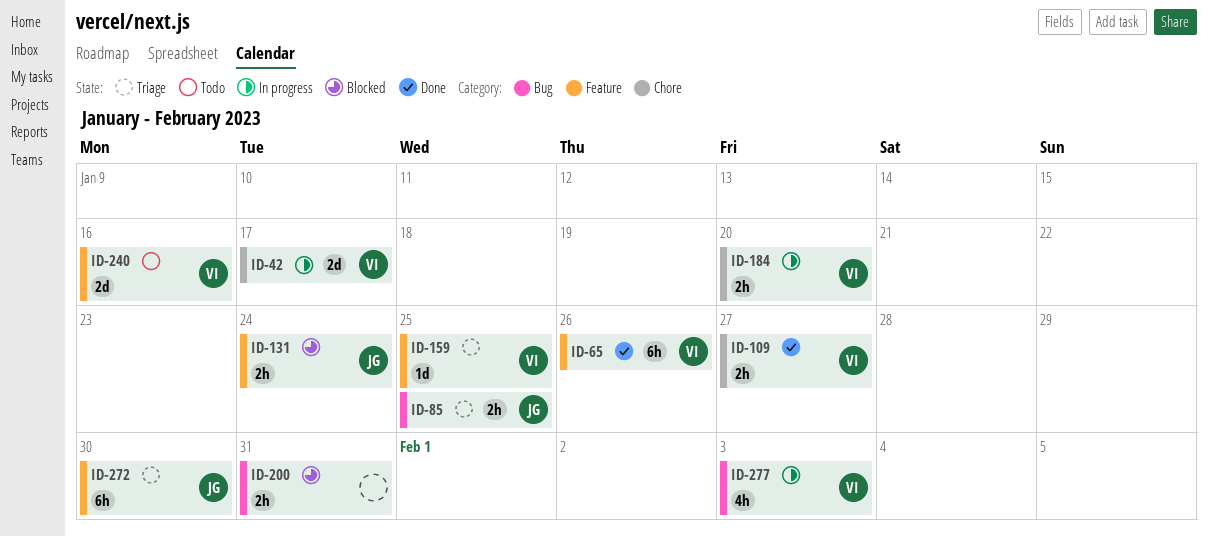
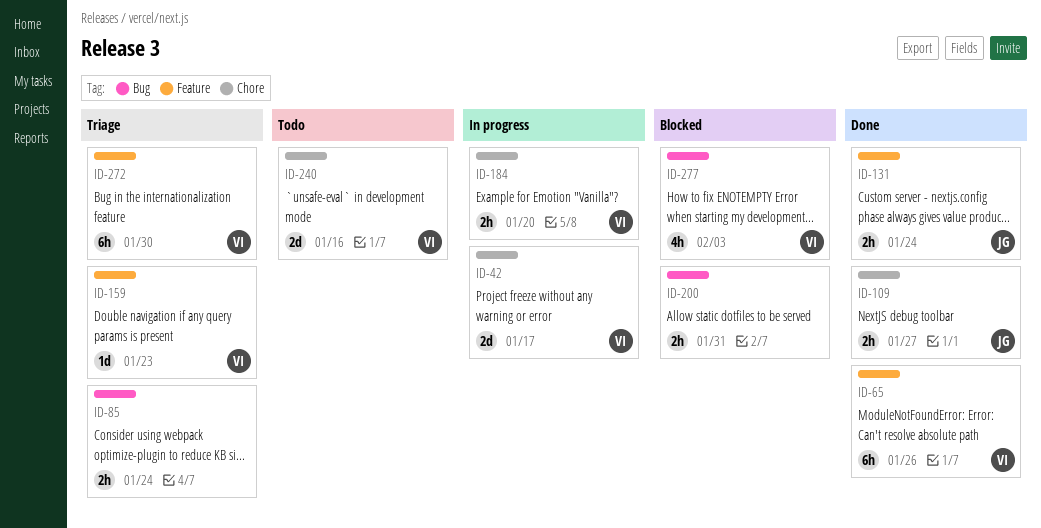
ID-85, owner: JG -> none
ID-85, due: Jan 25 -> Jan 24
ID-109, owner: VI -> JG
ID-131, status: Blocked -> Done
ID-159, due: Jan 25 -> Jan 23
ID-240, label: Feature -> Chore
ID-272, owner: JG -> VI
ID-277, status: In progress -> Blocked

